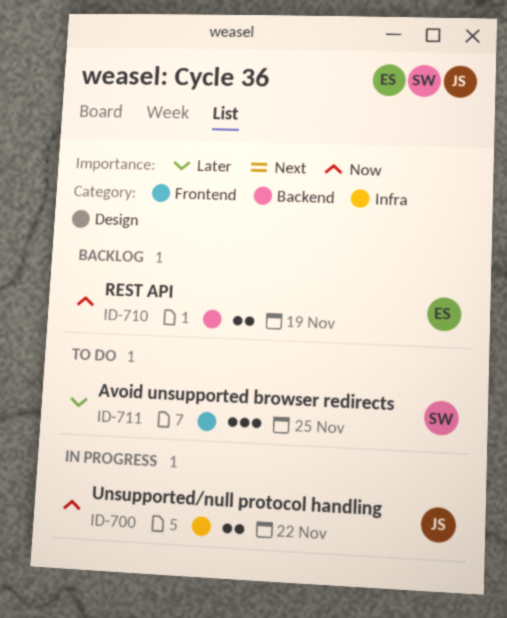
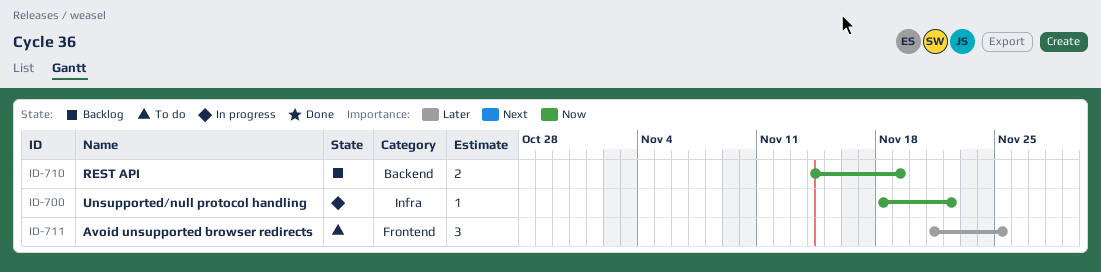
ID-700, estimate: 2 -> 1

